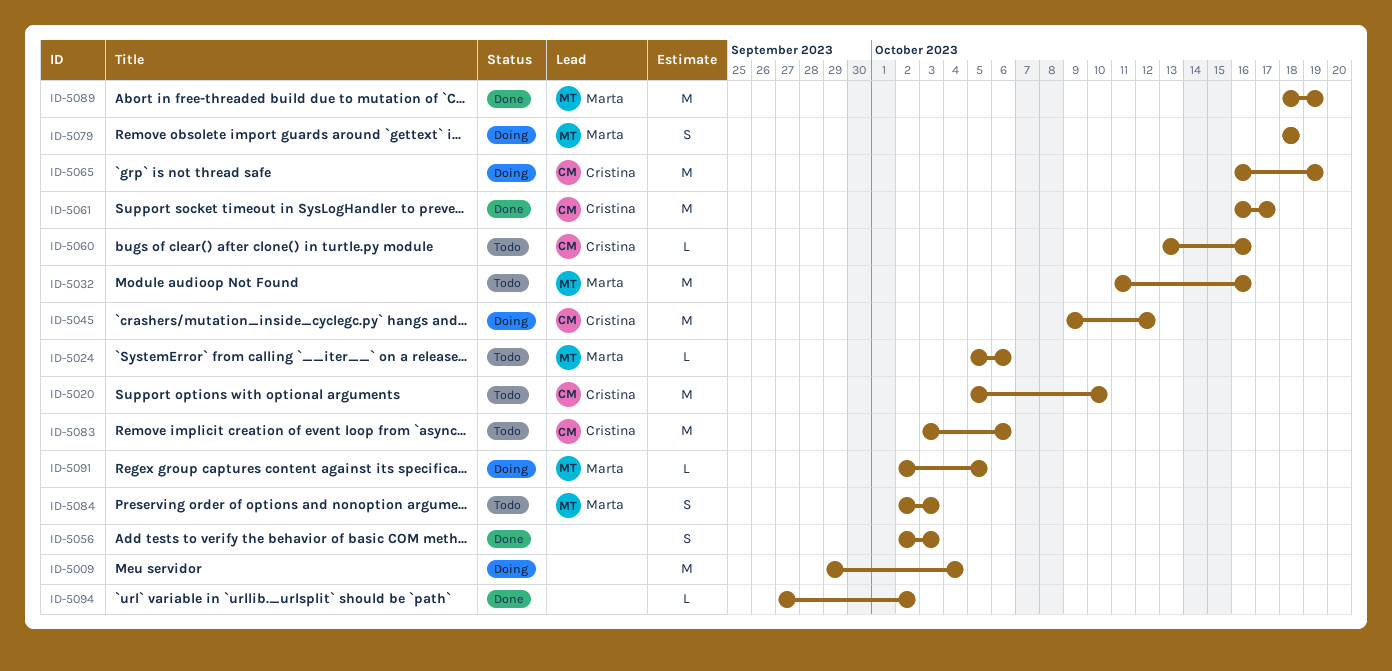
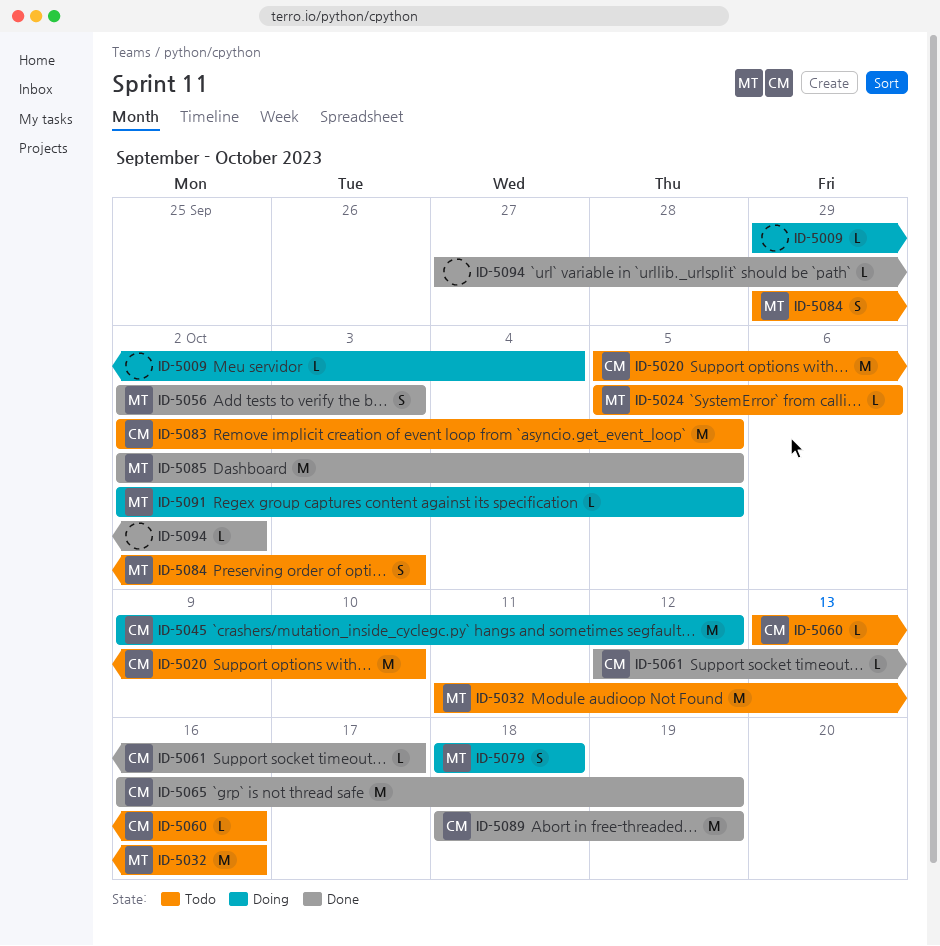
ID-5009, estimate: M -> L
ID-5056, owner: none -> Marta
ID-5061, estimate: M -> L
ID-5061, start: Oct 16 -> Oct 12
ID-5065, status: Doing -> Done
ID-5083, start: Oct 3 -> Oct 2
ID-5083, due: Oct 6 -> Oct 5
ID-5084, start: Oct 2 -> Sep 29
ID-5085: none -> present
ID-5089, owner: Marta -> Cristina

